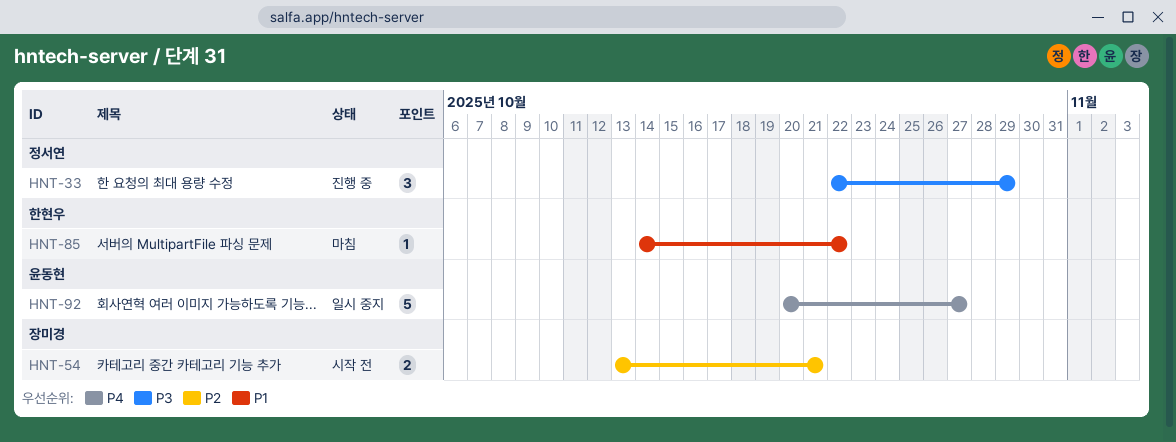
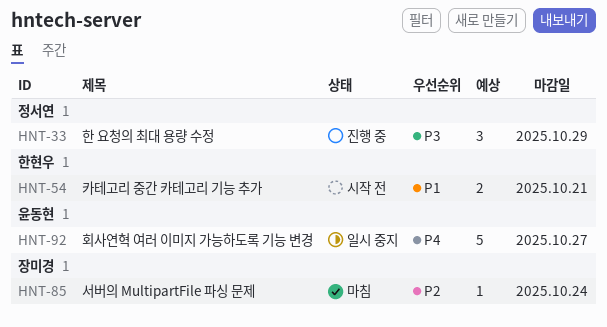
HNT-54, owner: 장미경 -> 한현우
HNT-54, priority: P2 -> P1
HNT-85, owner: 한현우 -> 장미경
HNT-85, priority: P1 -> P2
HNT-85, due: Oct 22 -> Oct 24

